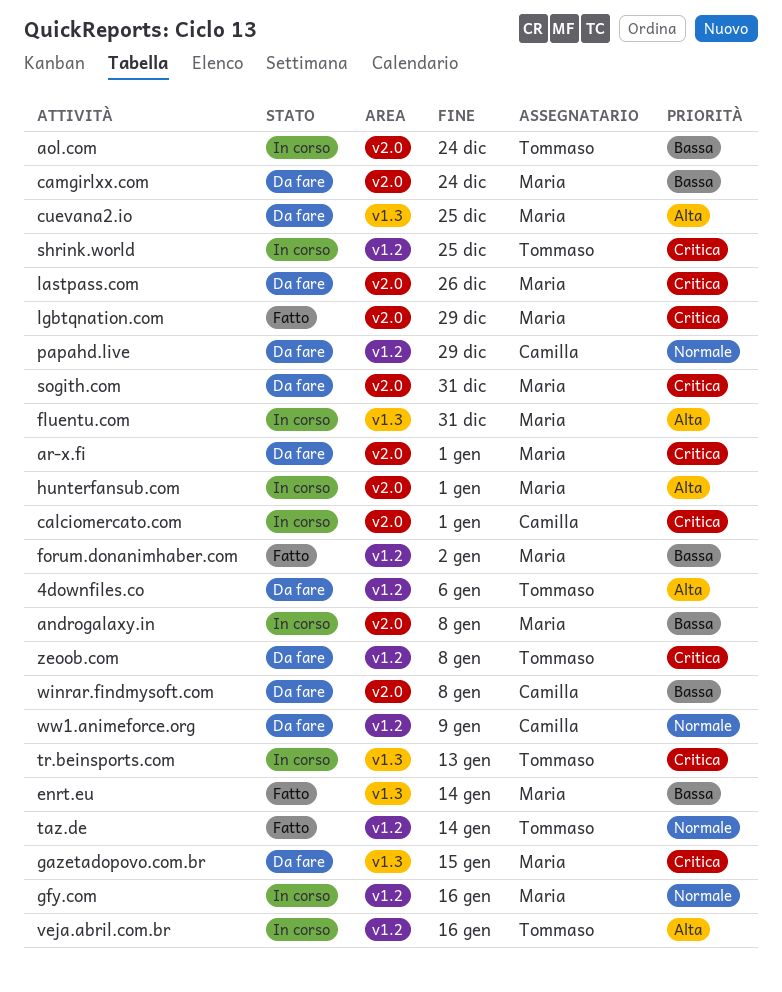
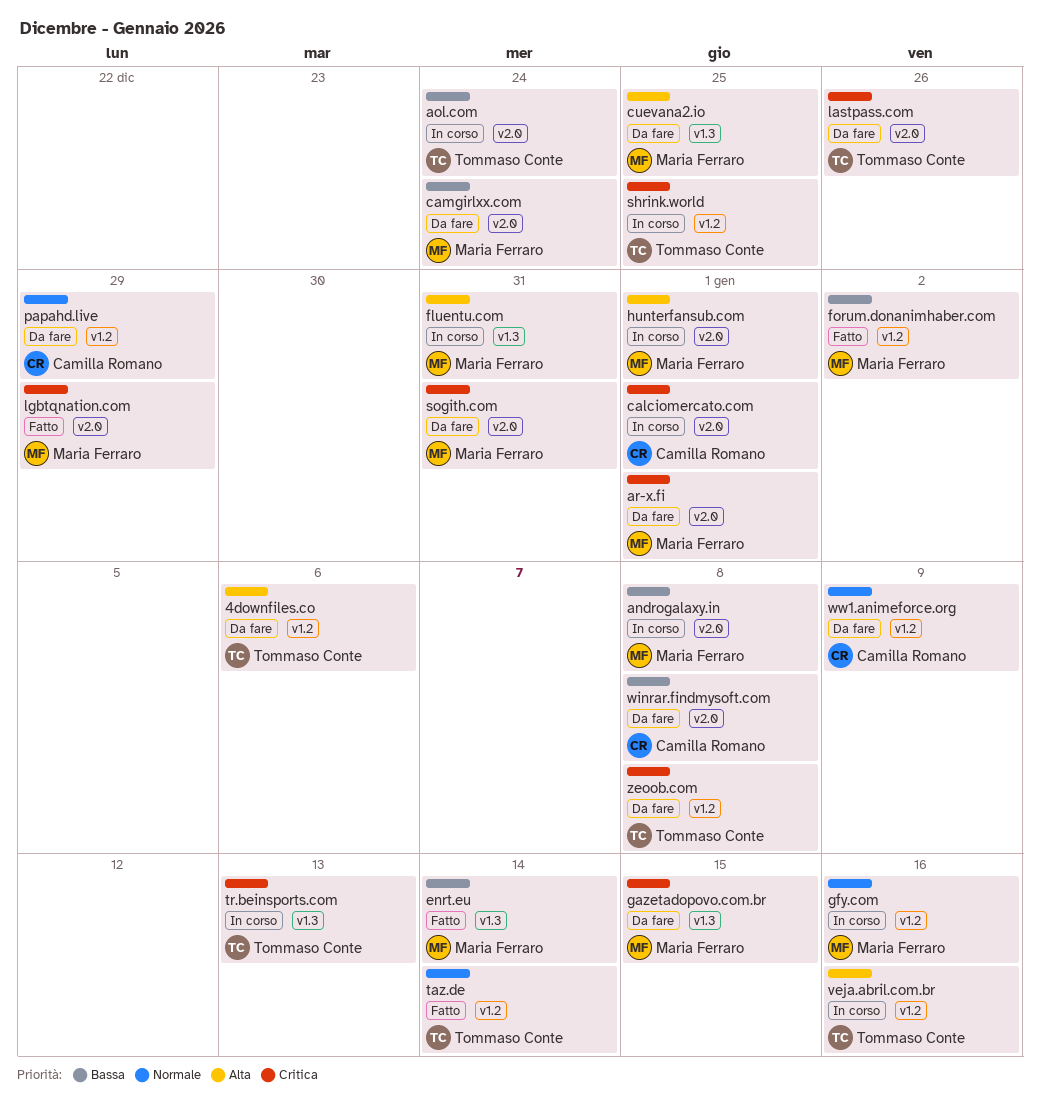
lastpass.com, owner: Maria Ferraro -> Tommaso Conte

